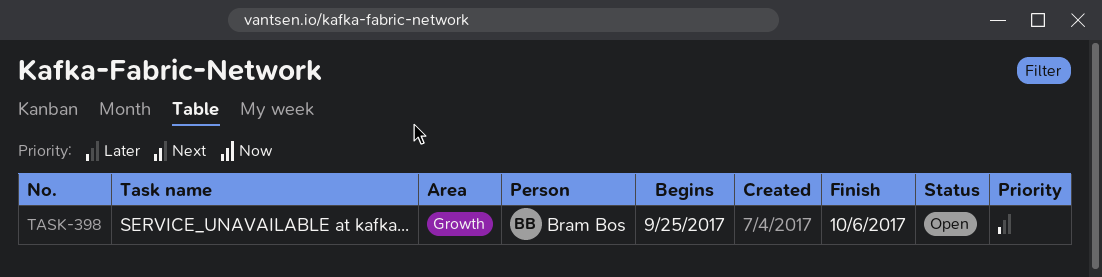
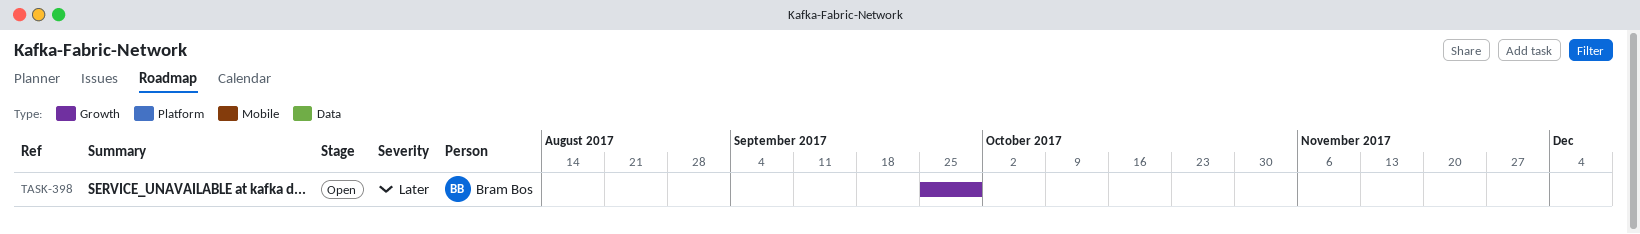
TASK-398, due: Oct 6 -> Sep 29

